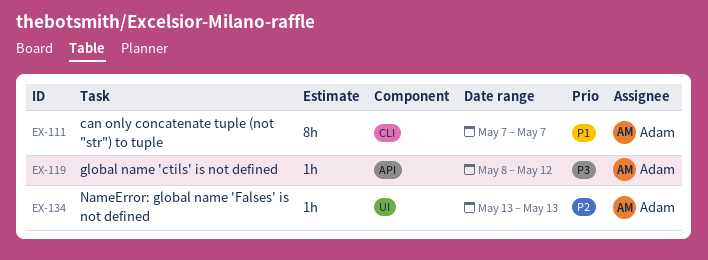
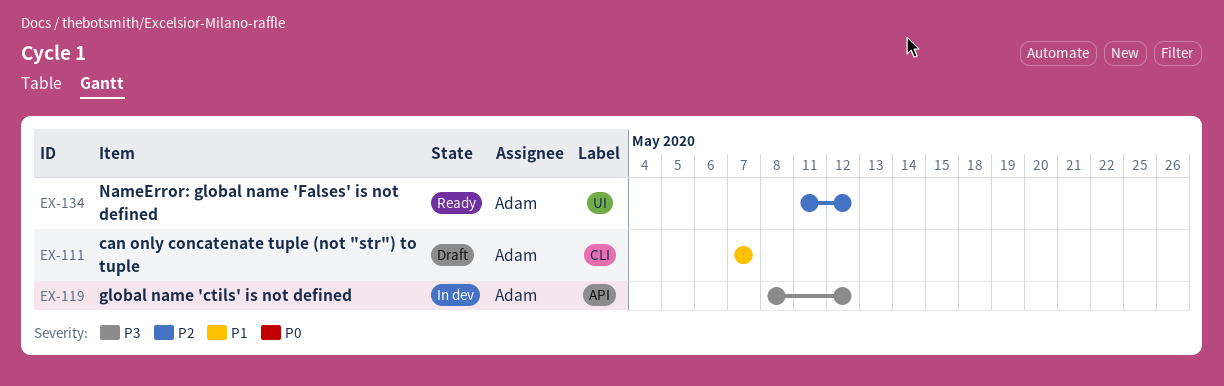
EX-134, start: May 13 -> May 11
EX-134, due: May 13 -> May 12

